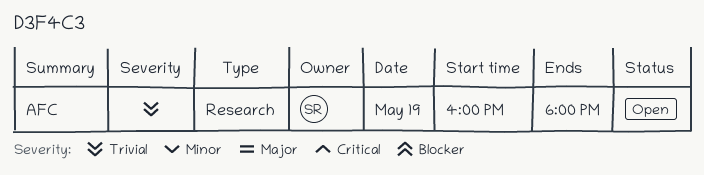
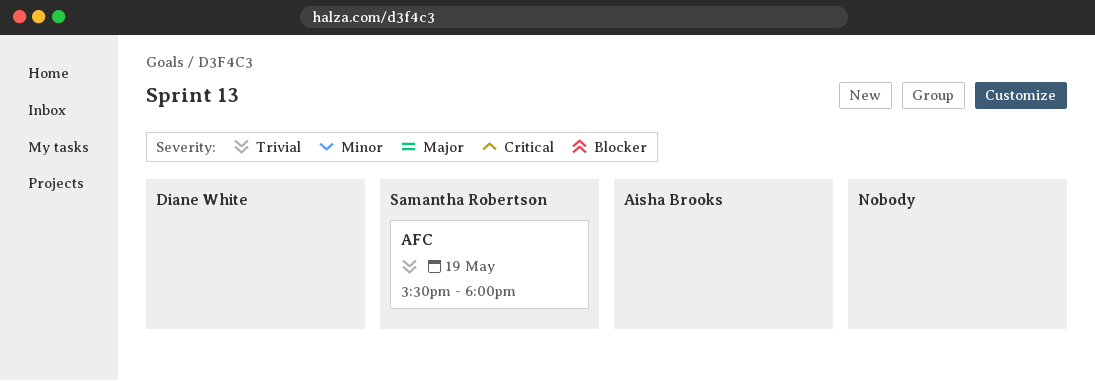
AFC, begins: 16:00 -> 15:30

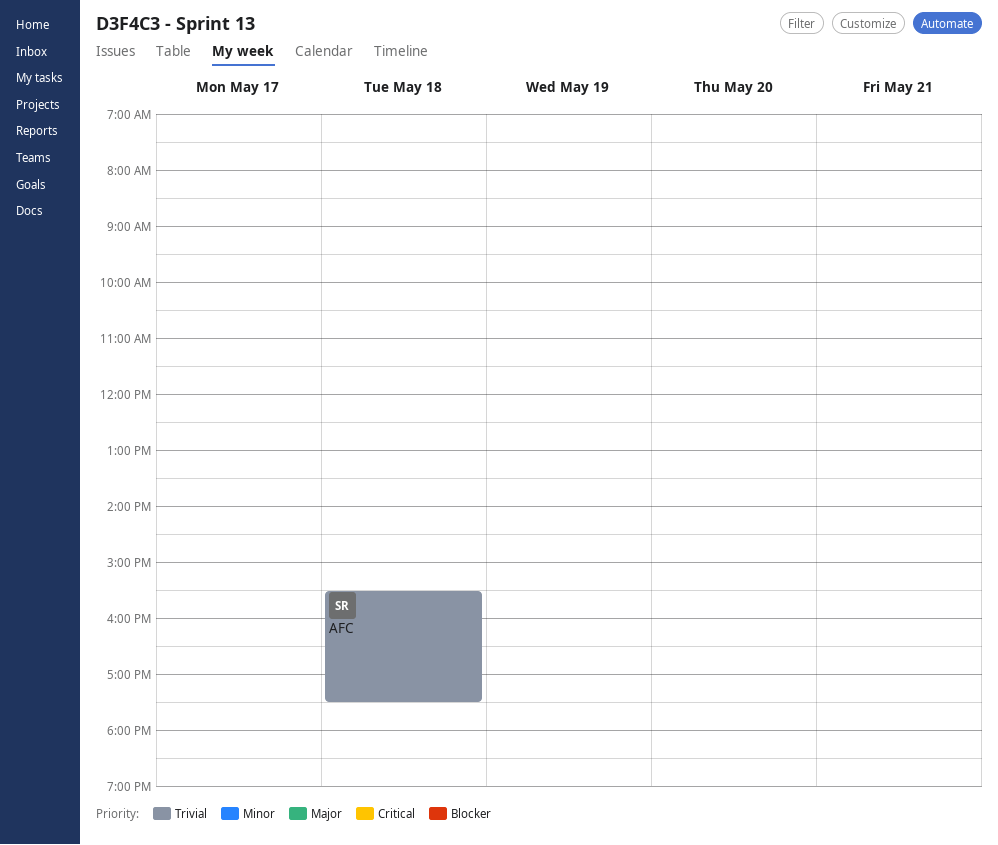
AFC, day: May 19 -> May 18
AFC, ends: 18:00 -> 17:30

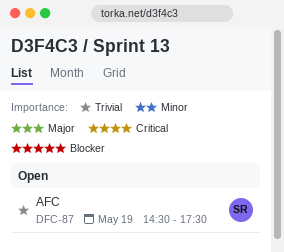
AFC, day: May 18 -> May 19
AFC, begins: 15:30 -> 14:30

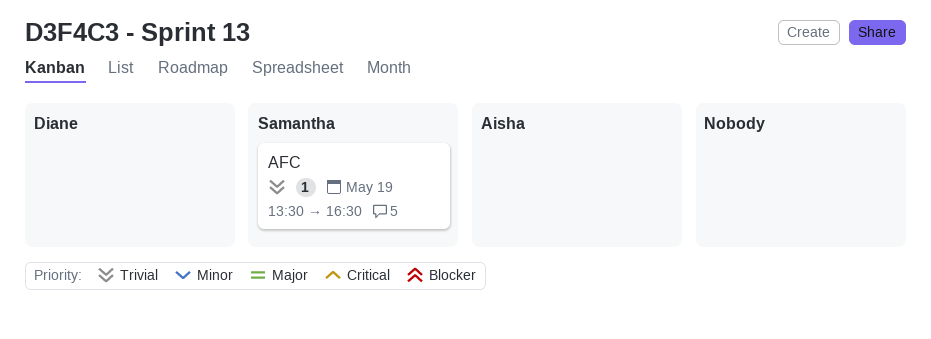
AFC, begins: 14:30 -> 13:30
AFC, ends: 17:30 -> 16:30

